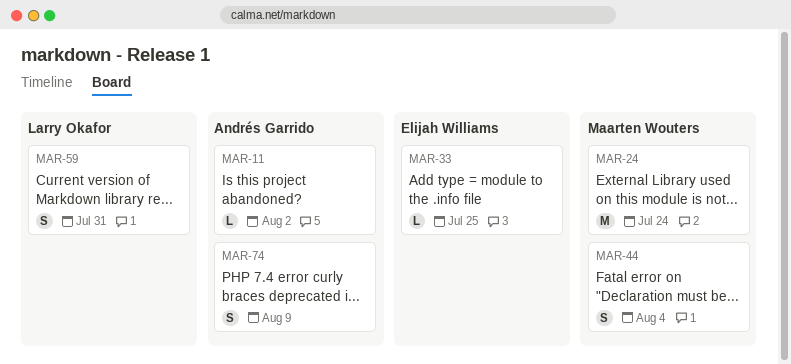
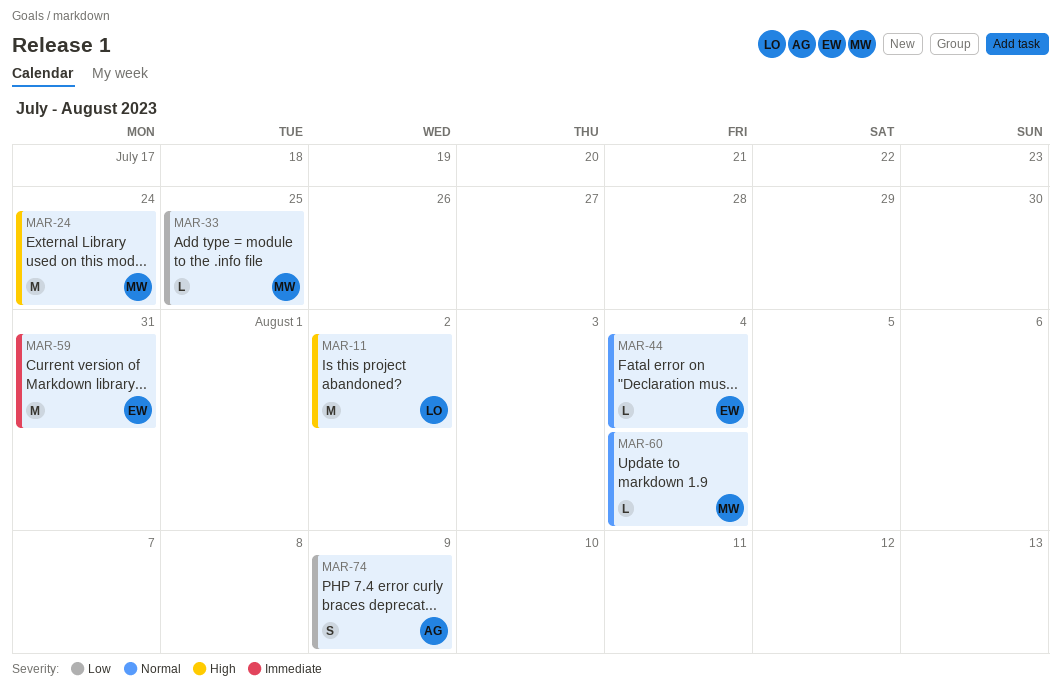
MAR-11, owner: Andrés Garrido -> Larry Okafor
MAR-11, estimate: L -> M
MAR-33, owner: Elijah Williams -> Maarten Wouters
MAR-44, owner: Maarten Wouters -> Elijah Williams
MAR-44, estimate: S -> L
MAR-59, owner: Larry Okafor -> Elijah Williams
MAR-59, estimate: S -> M
MAR-60: none -> present

